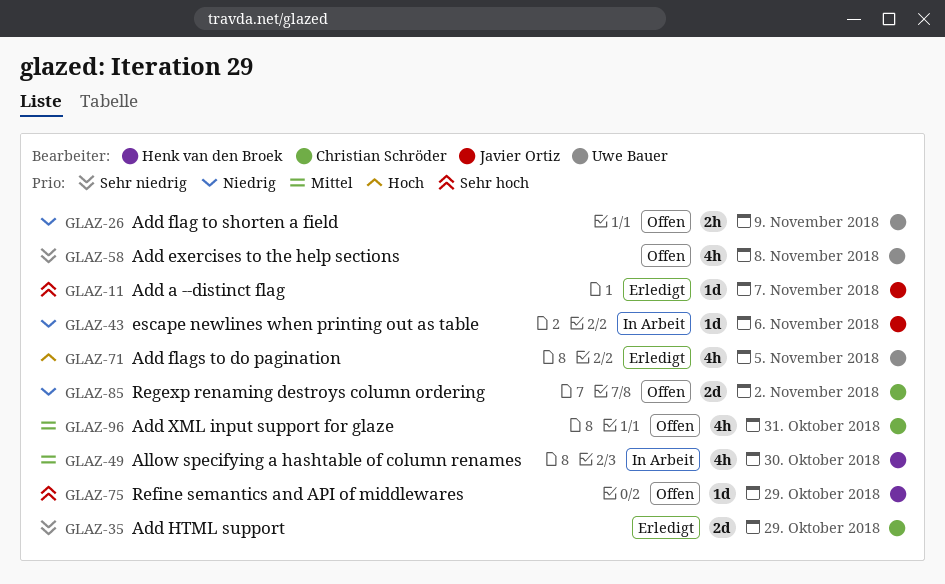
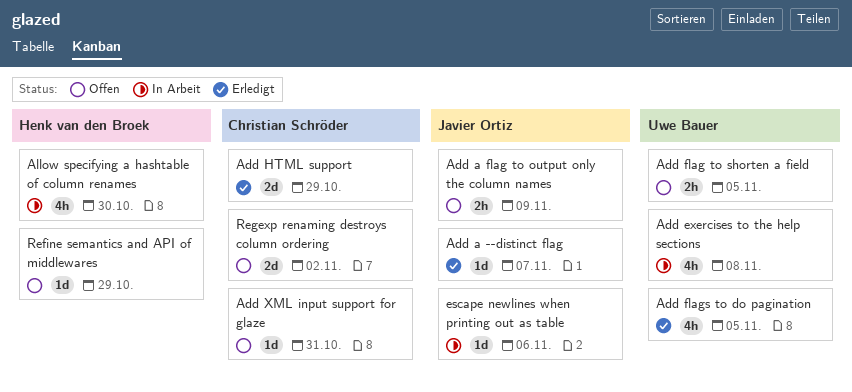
Add a flag to output only the column names: none -> present
Add exercises to the help sections, status: Offen -> In Arbeit
Add flag to shorten a field, due: Nov 9 -> Nov 5
Add XML input support for glaze, estimate: 4h -> 1d

